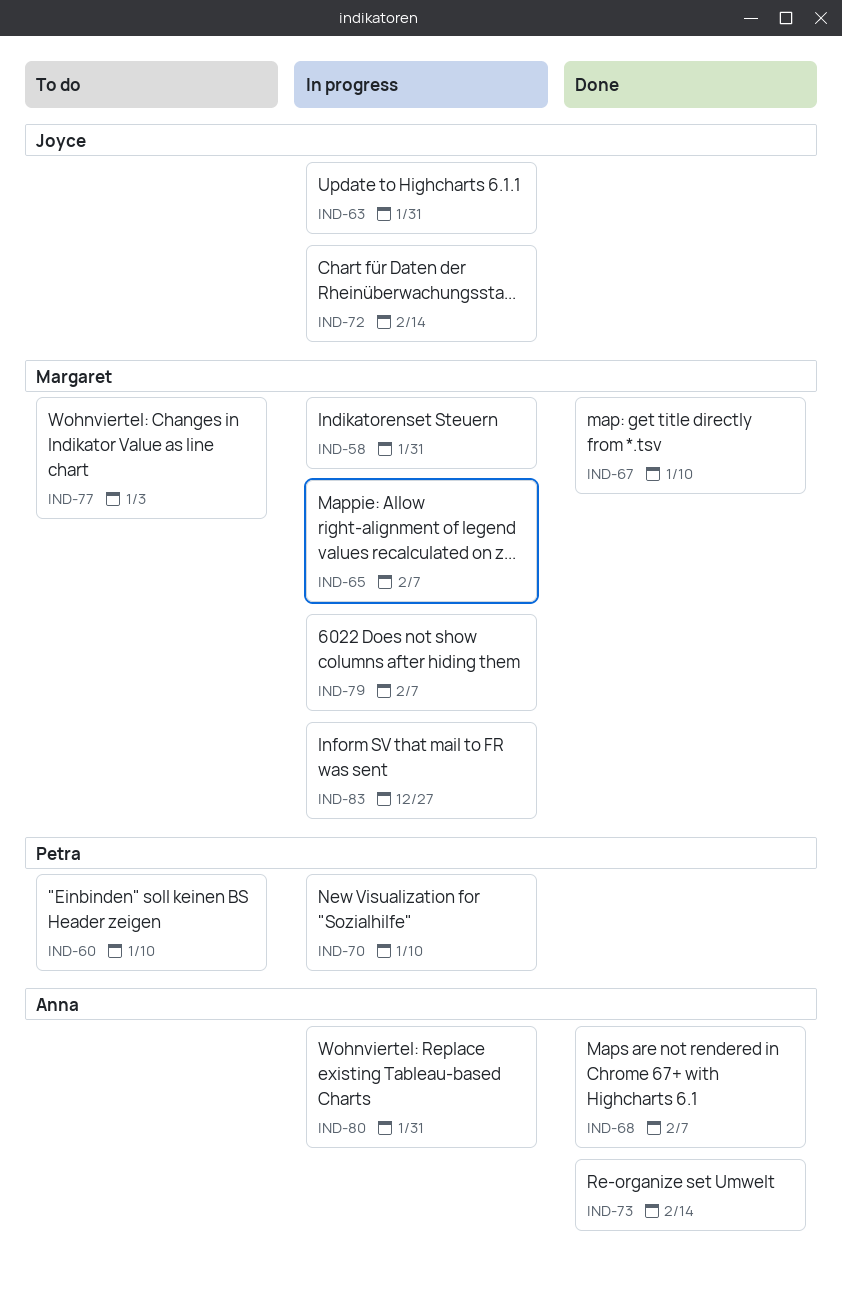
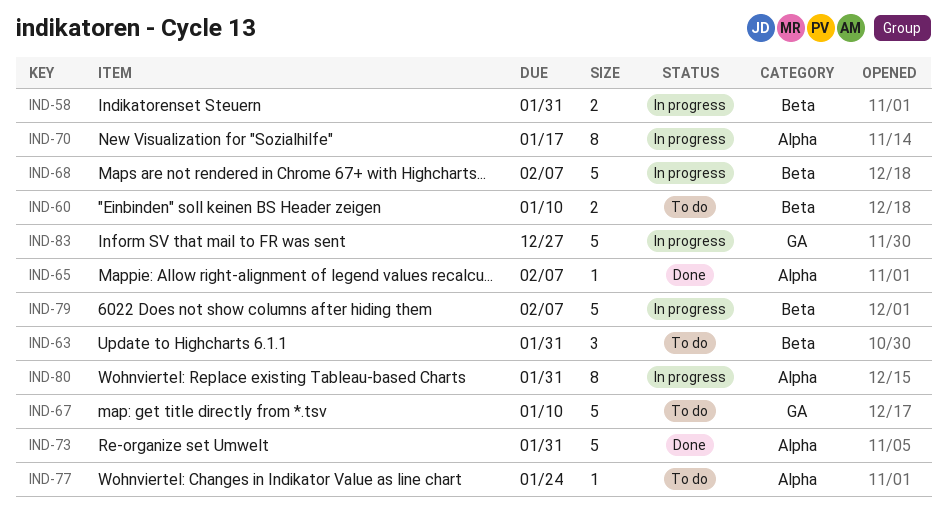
IND-63, status: In progress -> To do
IND-65, status: In progress -> Done
IND-67, status: Done -> To do
IND-68, status: Done -> In progress
IND-70, due: Jan 10 -> Jan 17
IND-72: present -> none
IND-73, due: Feb 14 -> Jan 31
IND-77, due: Jan 3 -> Jan 24

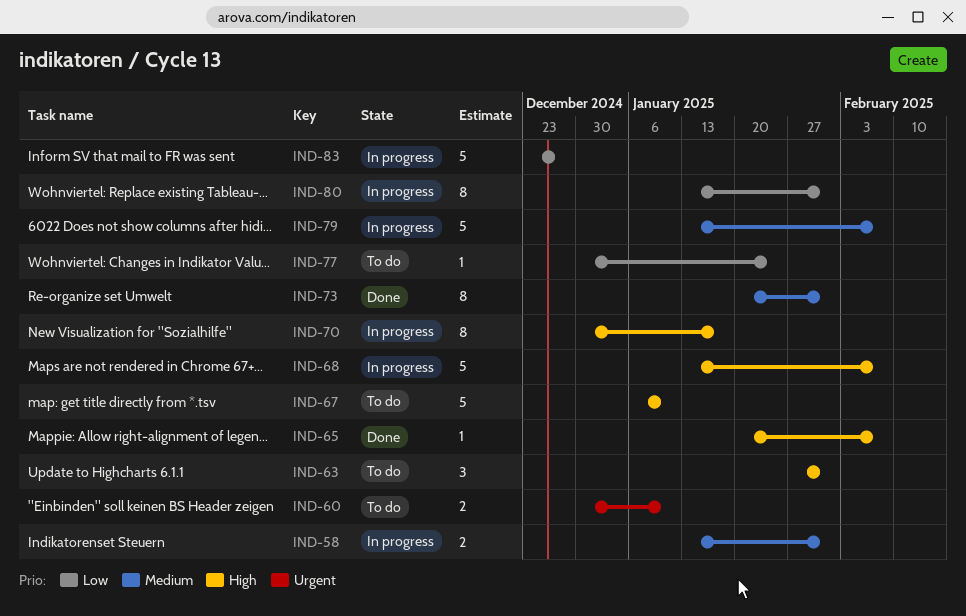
IND-73, estimate: 5 -> 8

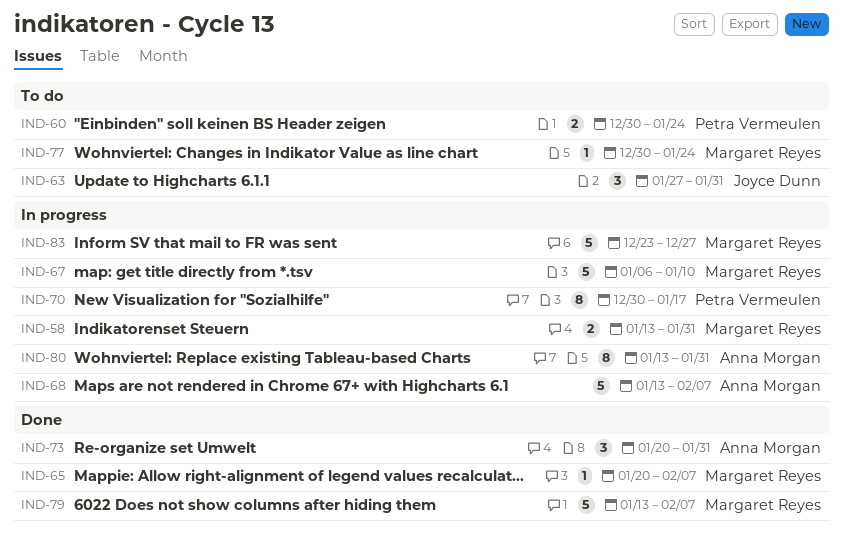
IND-60, due: Jan 10 -> Jan 24
IND-67, status: To do -> In progress
IND-73, estimate: 8 -> 3
IND-79, status: In progress -> Done

